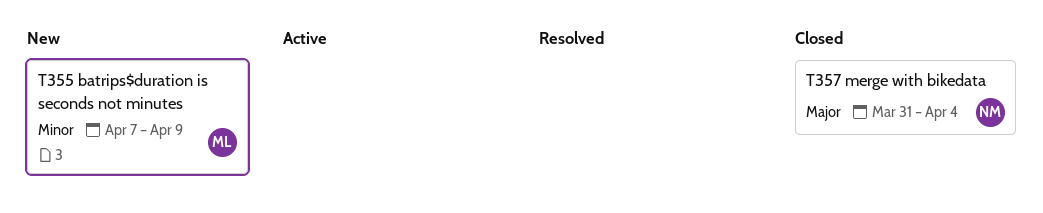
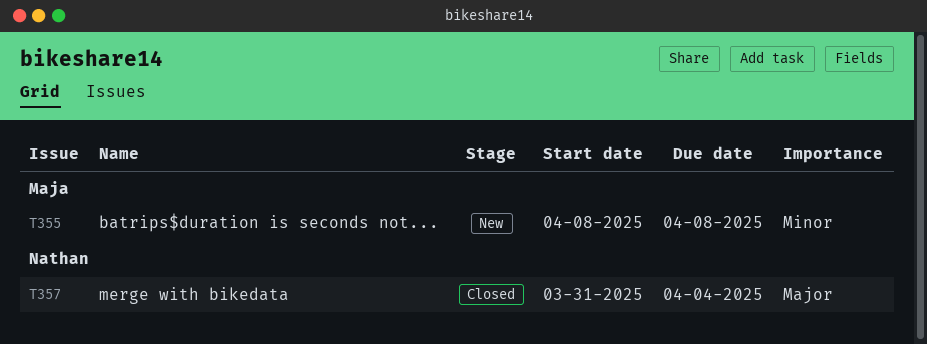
T355, start: Apr 7 -> Apr 8
T355, due: Apr 9 -> Apr 8

